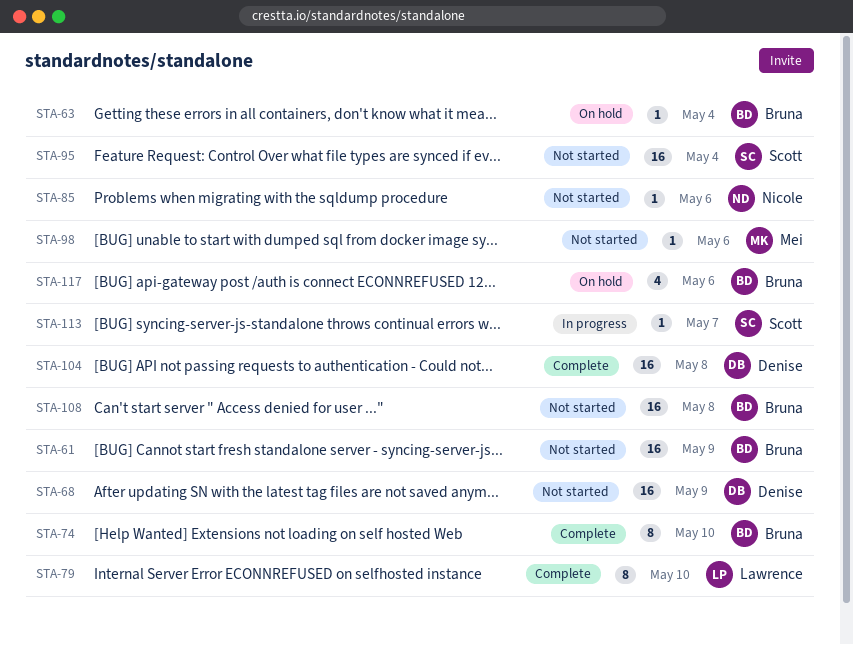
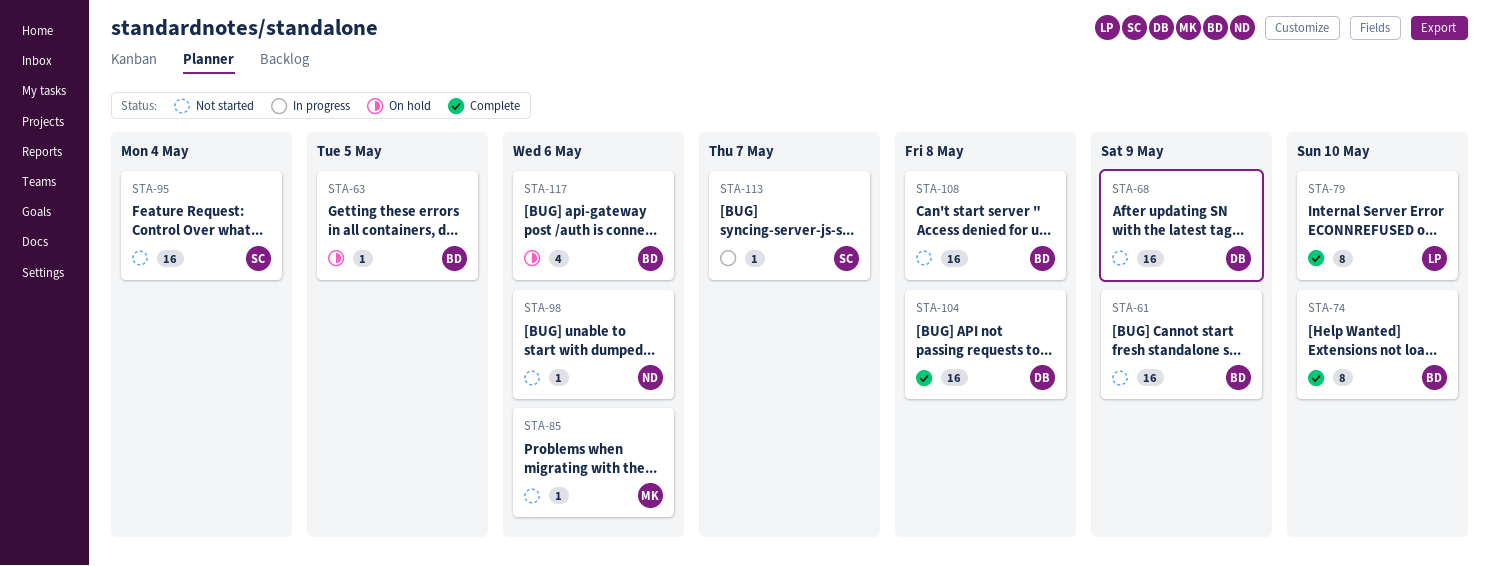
STA-63, due: May 4 -> May 5
STA-85, owner: Nicole -> Mei
STA-98, owner: Mei -> Nicole

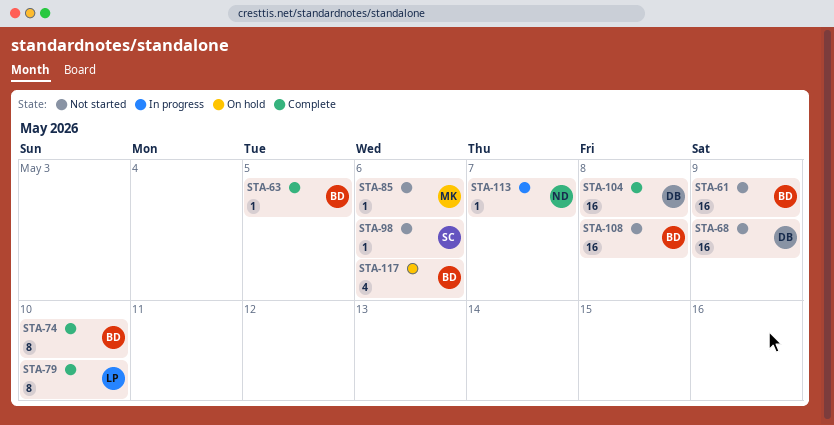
STA-63, status: On hold -> Complete
STA-95: present -> none
STA-98, owner: ND -> SC
STA-113, owner: SC -> ND

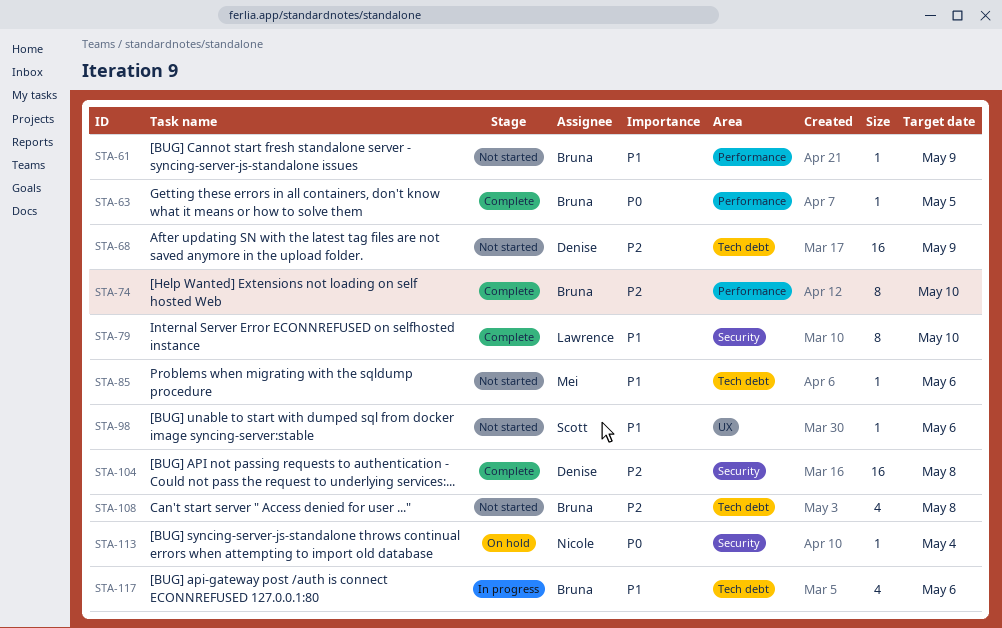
STA-61, estimate: 16 -> 1
STA-108, estimate: 16 -> 4
STA-113, status: In progress -> On hold
STA-113, due: May 7 -> May 4
STA-117, status: On hold -> In progress

